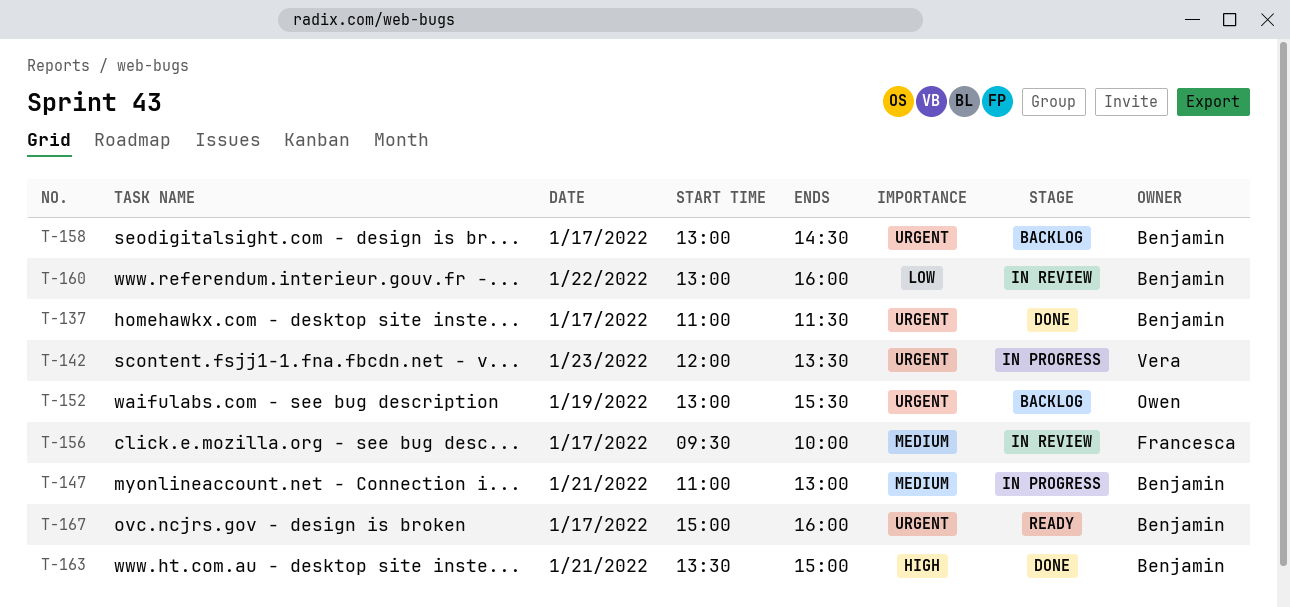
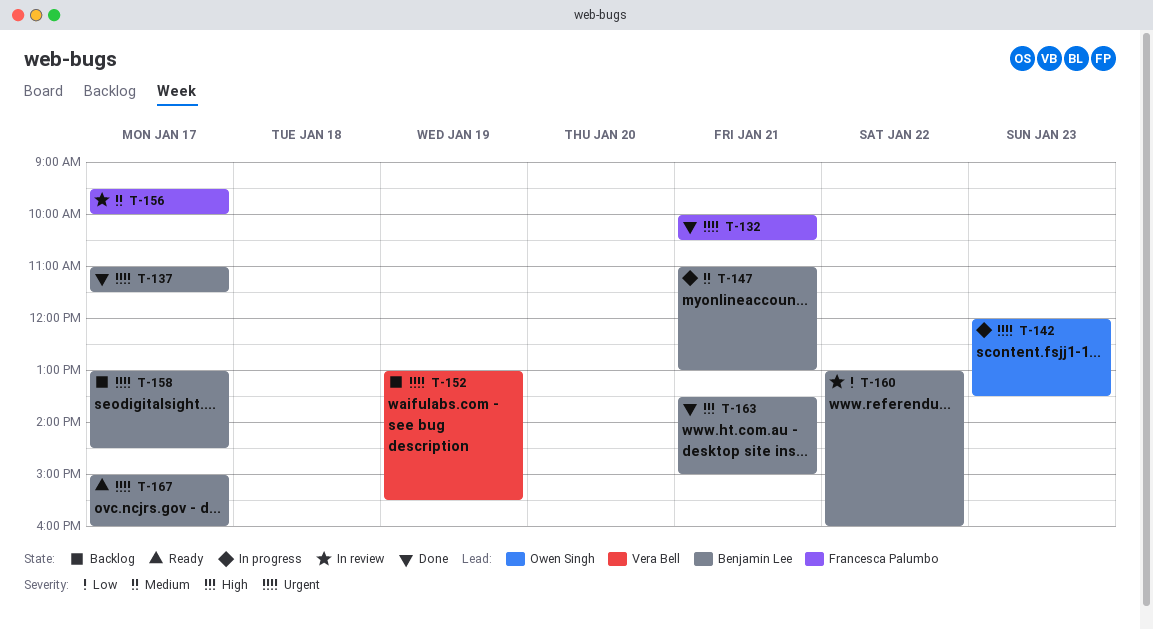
T-132: none -> present
T-142, owner: Vera Bell -> Owen Singh
T-152, owner: Owen Singh -> Vera Bell

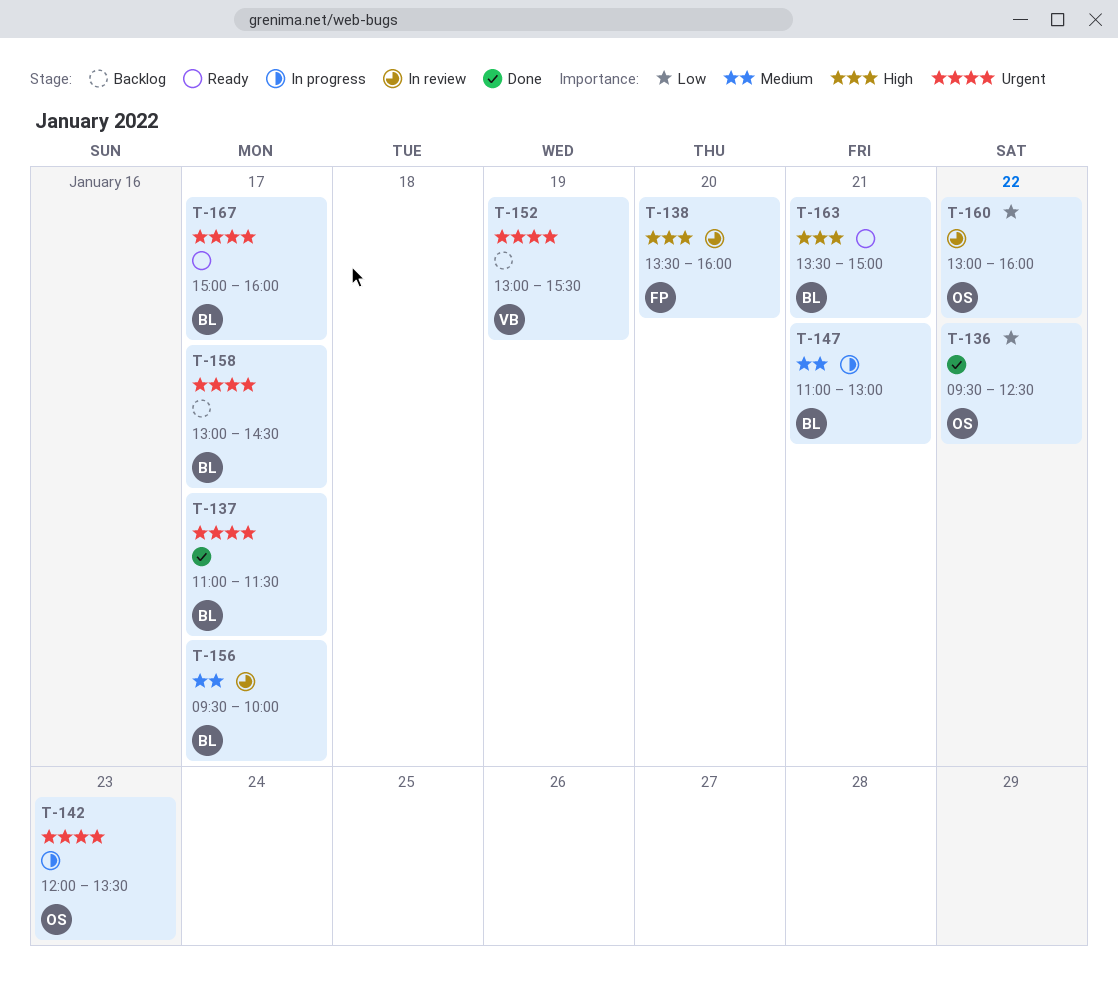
T-132: present -> none
T-136: none -> present
T-138: none -> present
T-156, owner: Francesca Palumbo -> Benjamin Lee
T-160, owner: Benjamin Lee -> Owen Singh
T-163, status: Done -> Ready

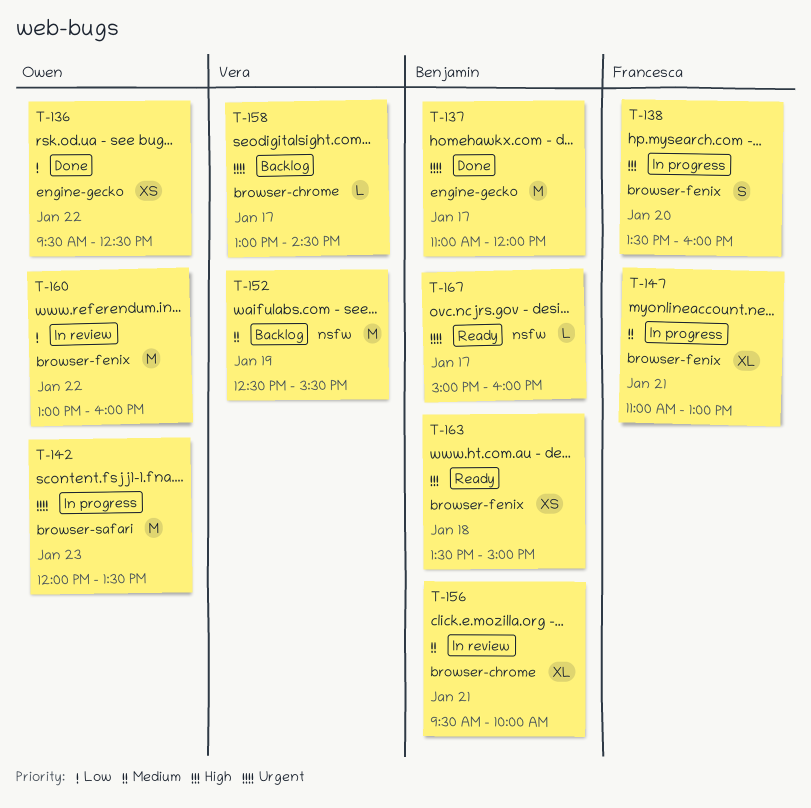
T-137, ends: 11:30 -> 12:00
T-138, status: In review -> In progress
T-147, owner: Benjamin -> Francesca
T-152, priority: Urgent -> Medium
T-152, begins: 13:00 -> 12:30
T-156, day: Jan 17 -> Jan 21
T-158, owner: Benjamin -> Vera
T-163, day: Jan 21 -> Jan 18

